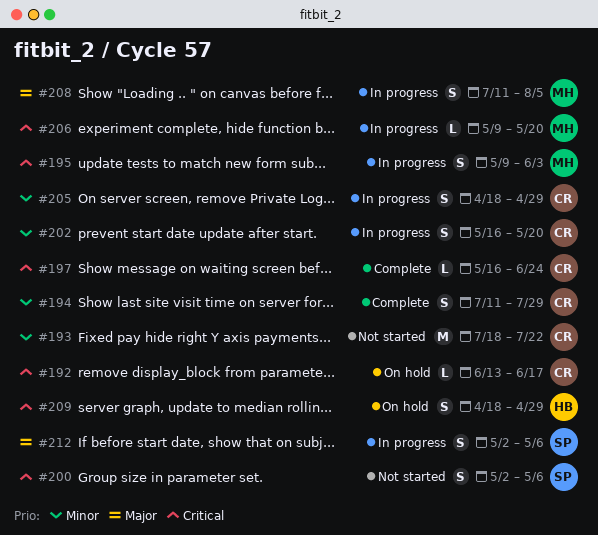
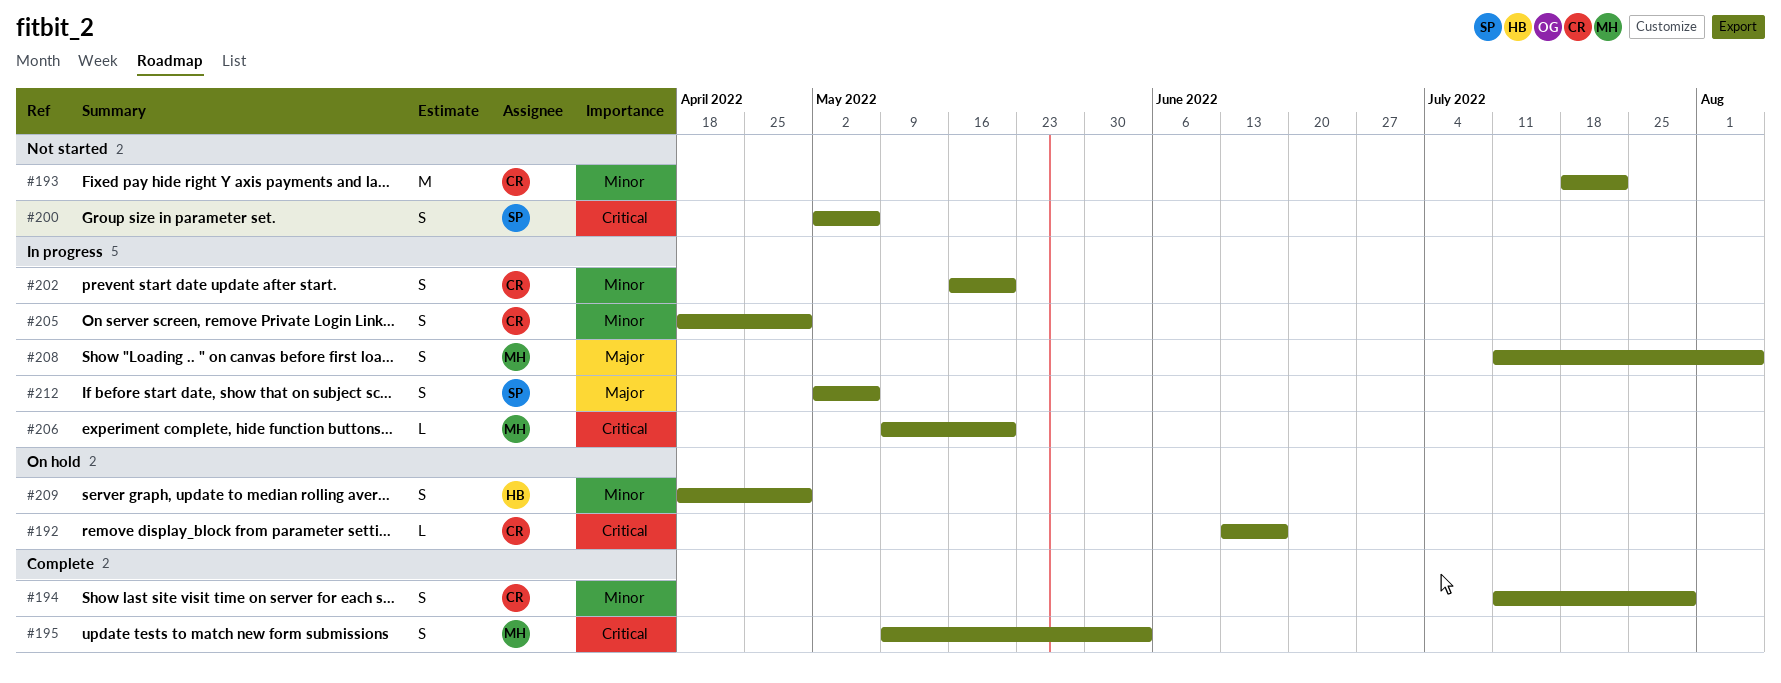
#195, status: In progress -> Complete
#197: present -> none
#209, priority: Critical -> Minor

